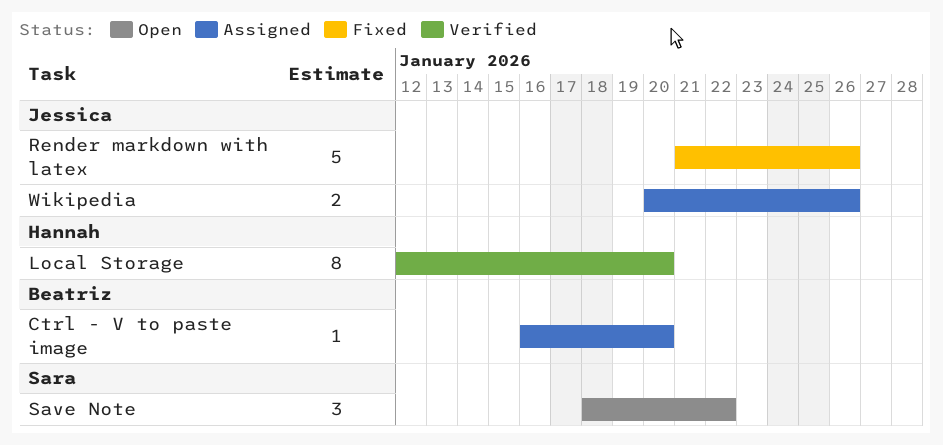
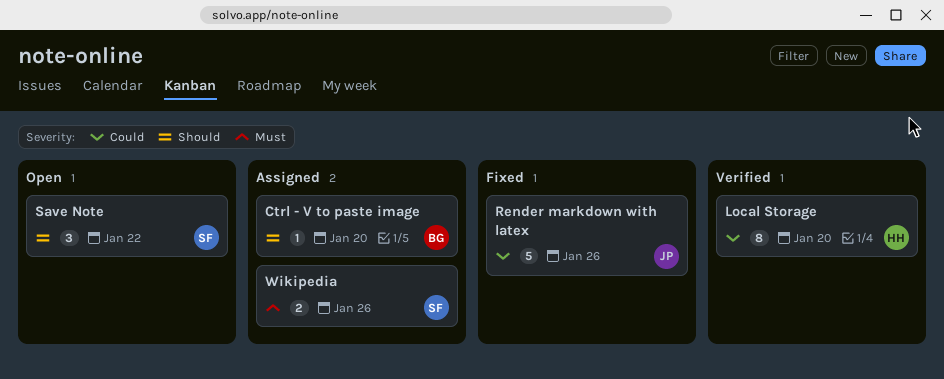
Wikipedia, owner: Jessica -> Sara

